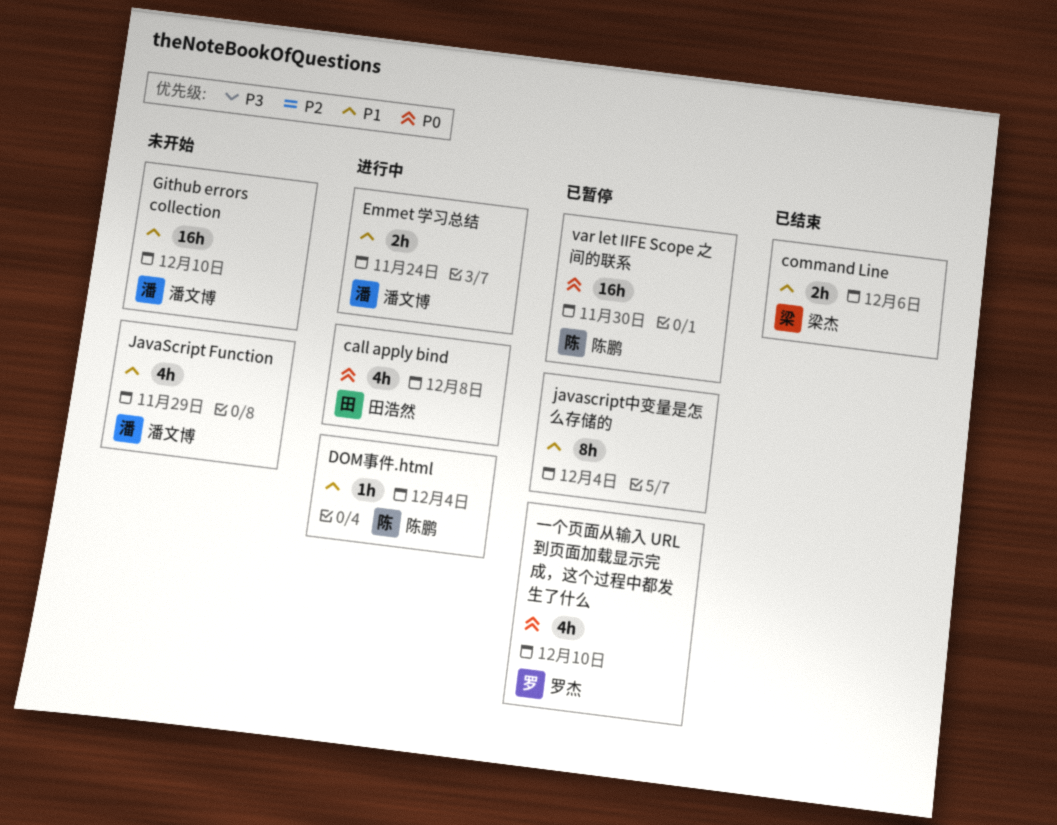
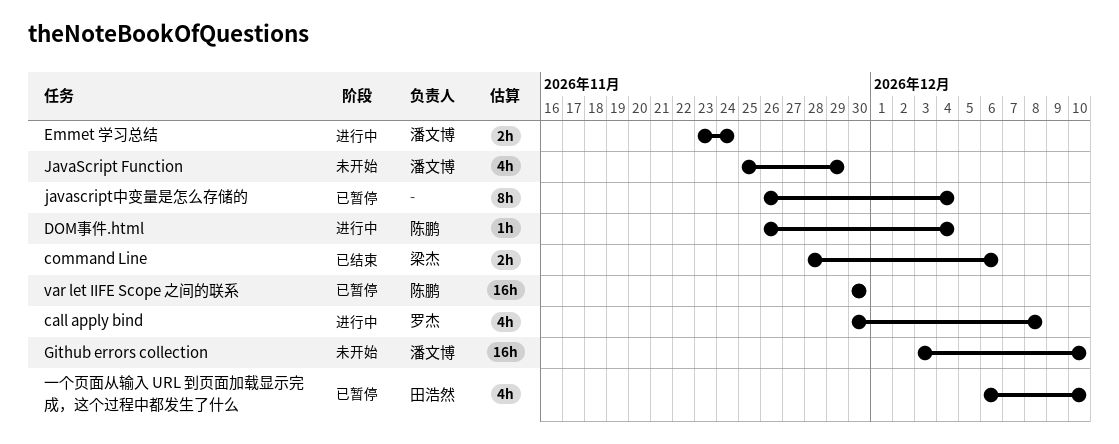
call apply bind, owner: 田浩然 -> 罗杰
一个页面从输入 URL 到页面加载显示完成，这个过程中都发生了什么, owner: 罗杰 -> 田浩然

